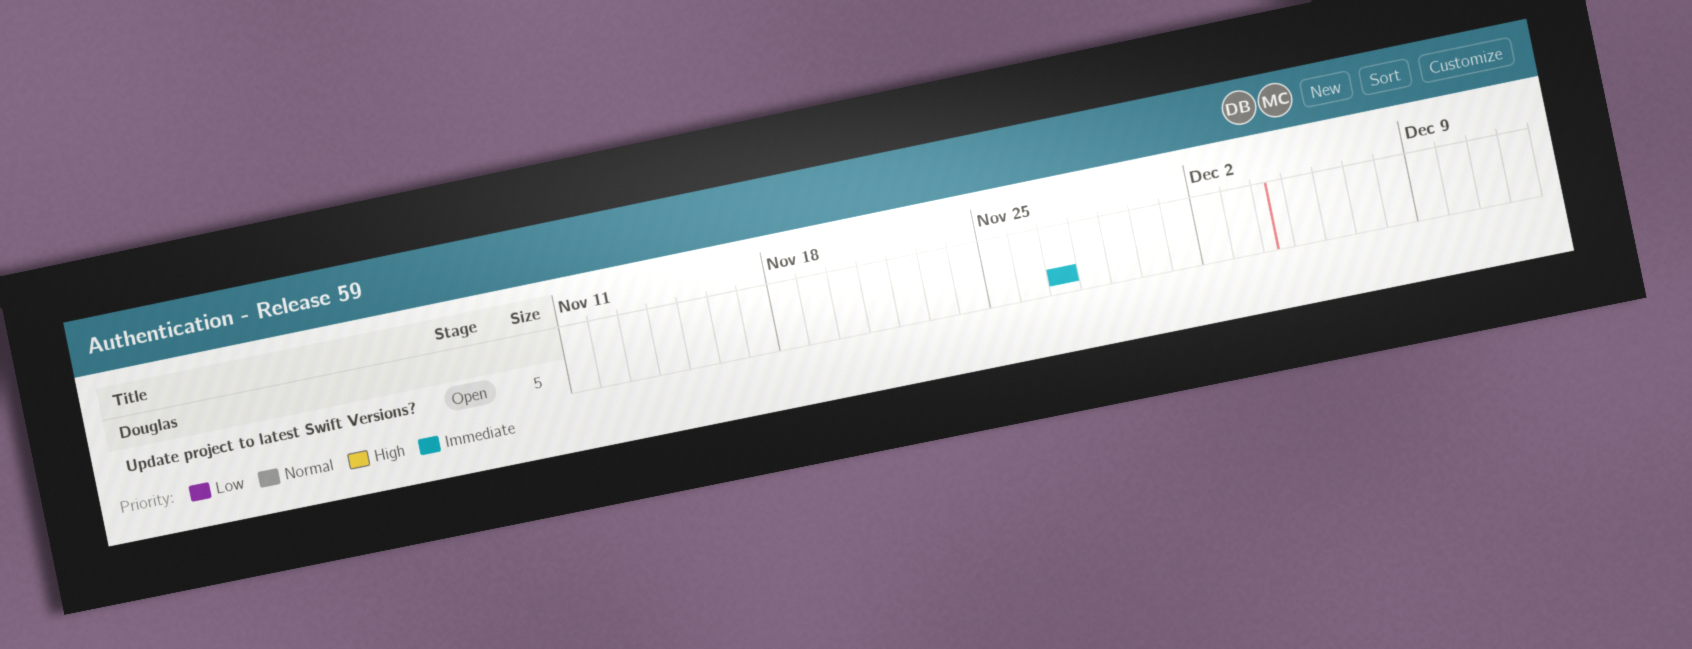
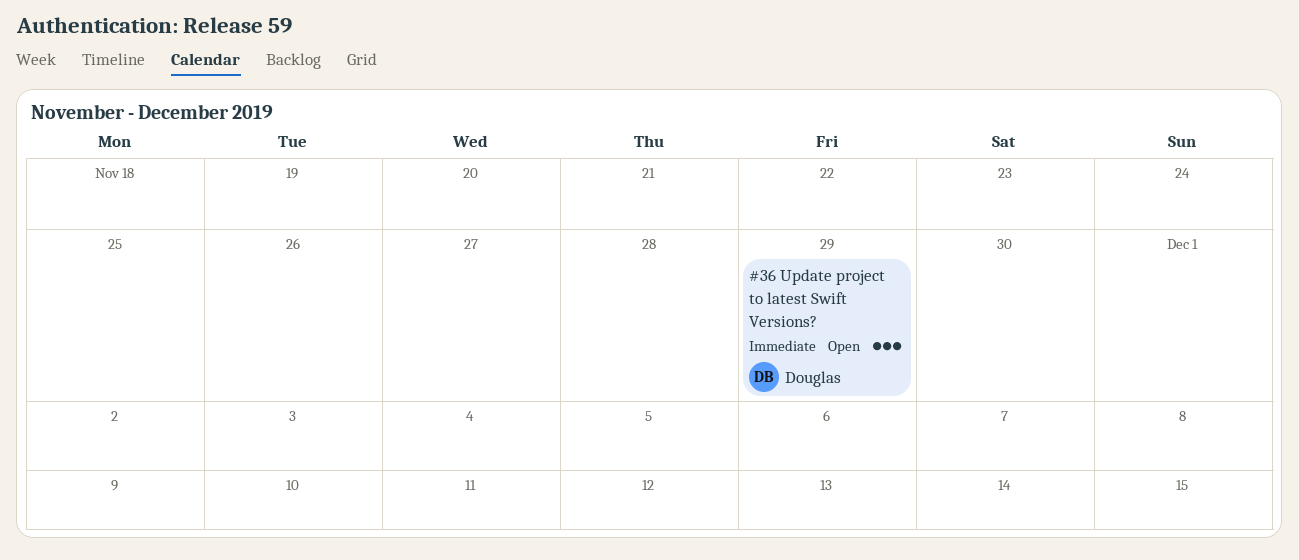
Update project to latest Swift Versions?, estimate: 5 -> 3
Update project to latest Swift Versions?, due: Nov 27 -> Nov 29

